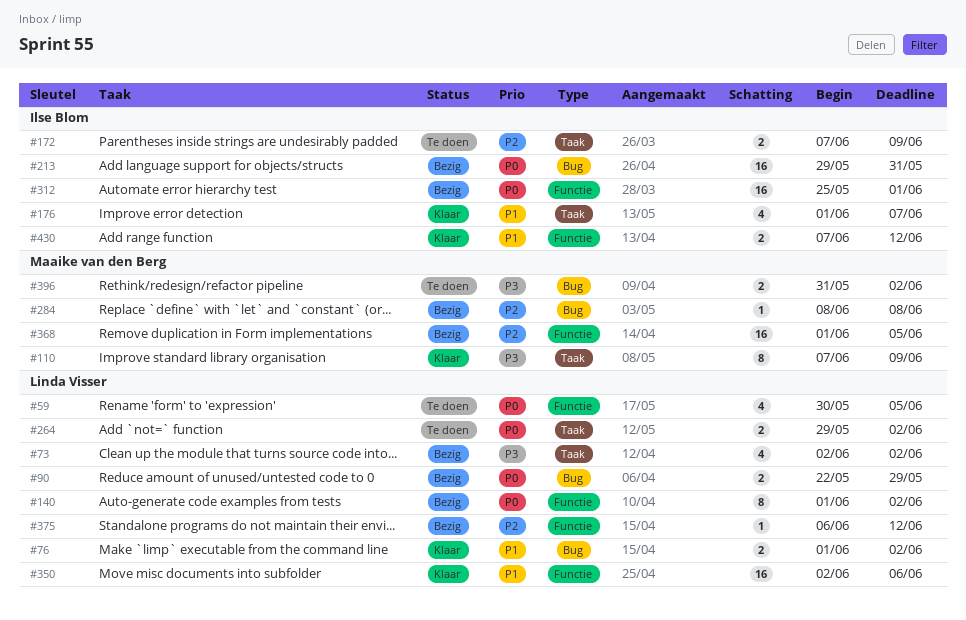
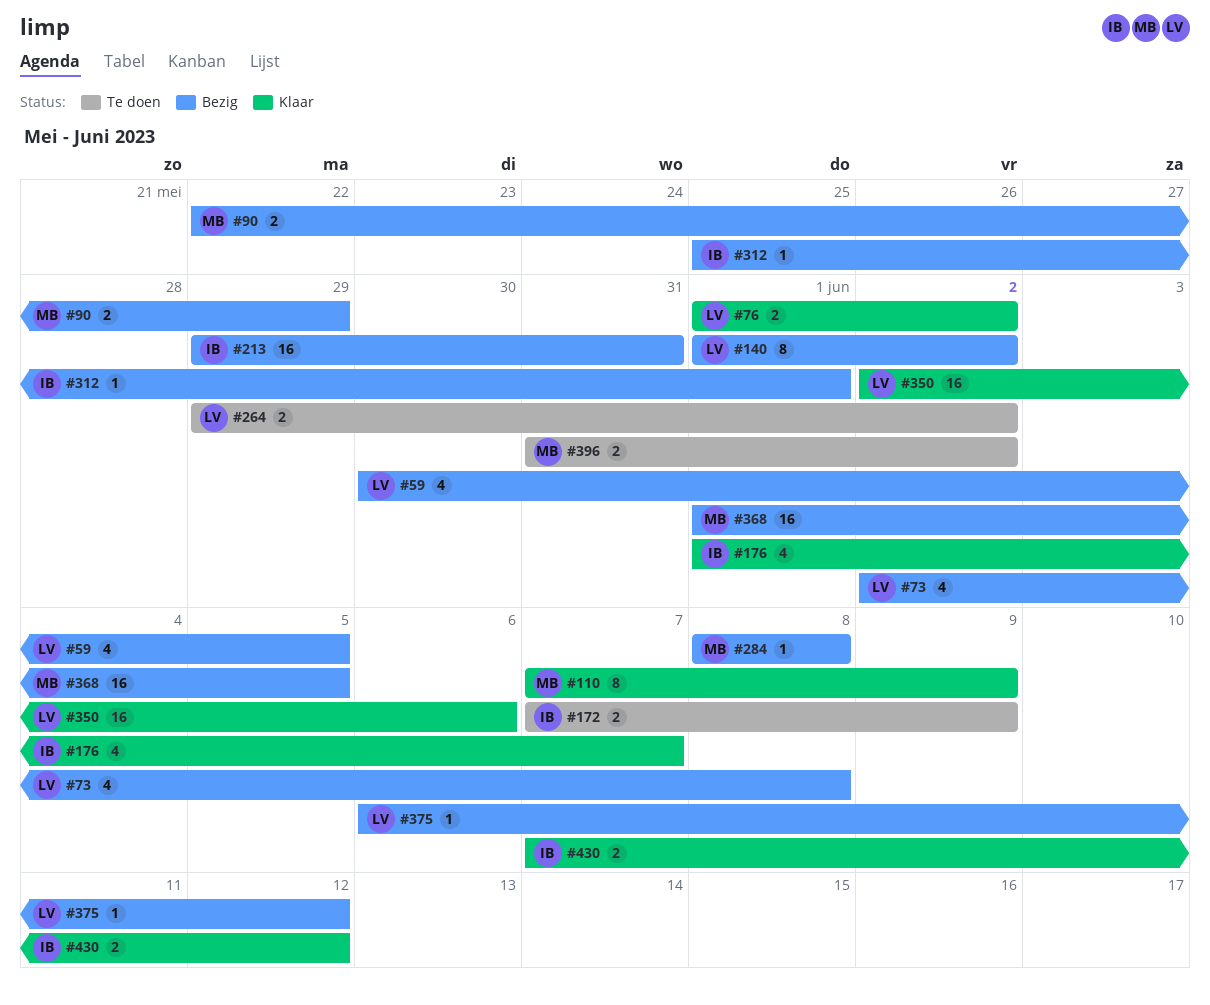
#59, status: Te doen -> Bezig
#73, due: Jun 2 -> Jun 8
#90, owner: Linda Visser -> Maaike van den Berg
#312, estimate: 16 -> 1

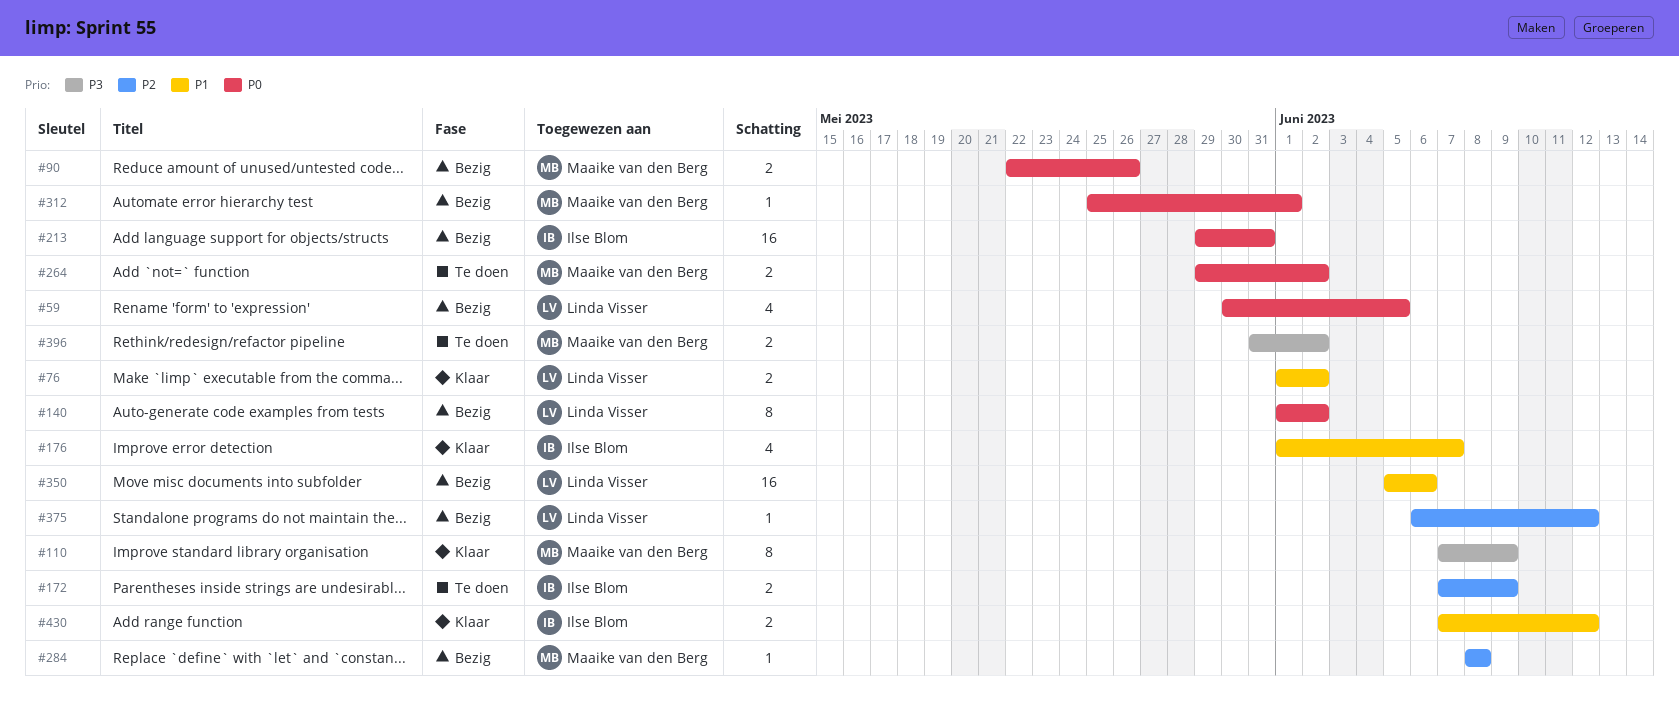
#73: present -> none
#90, due: May 29 -> May 26
#264, owner: Linda Visser -> Maaike van den Berg
#312, owner: Ilse Blom -> Maaike van den Berg
#350, status: Klaar -> Bezig
#350, start: Jun 2 -> Jun 5
#368: present -> none

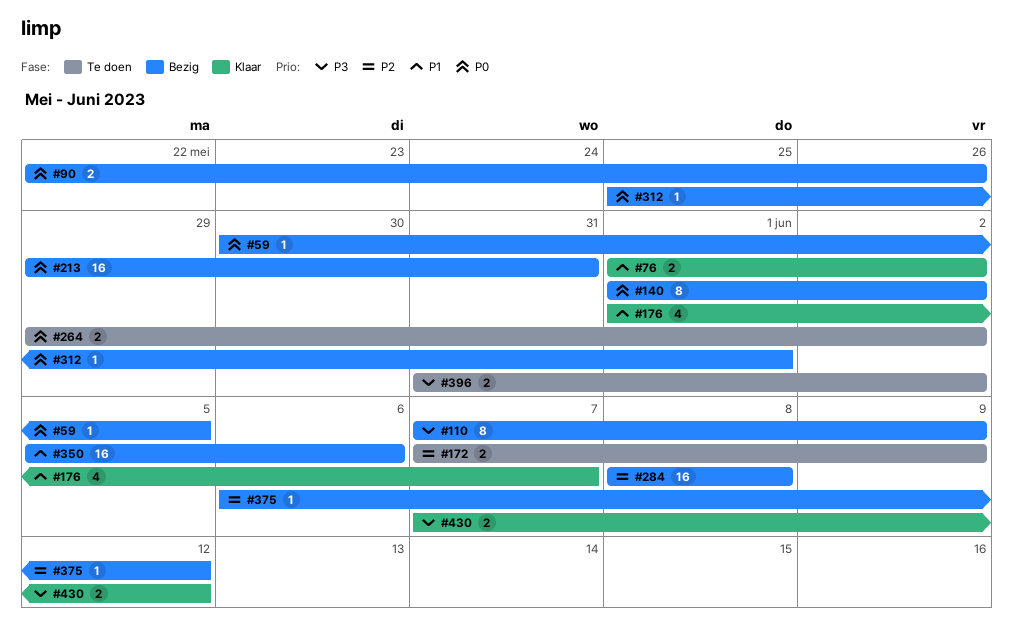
#59, estimate: 4 -> 1
#110, status: Klaar -> Bezig
#284, estimate: 1 -> 16
#430, priority: P1 -> P3

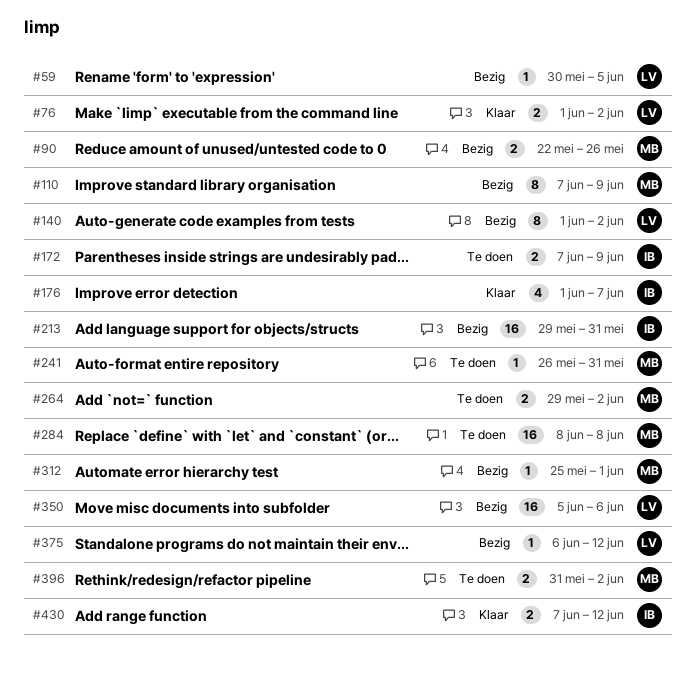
#241: none -> present
#284, status: Bezig -> Te doen

